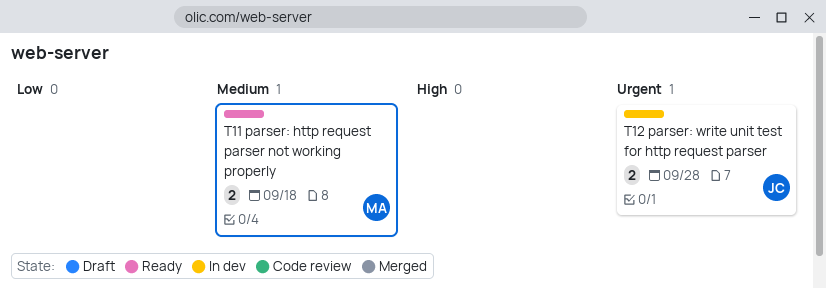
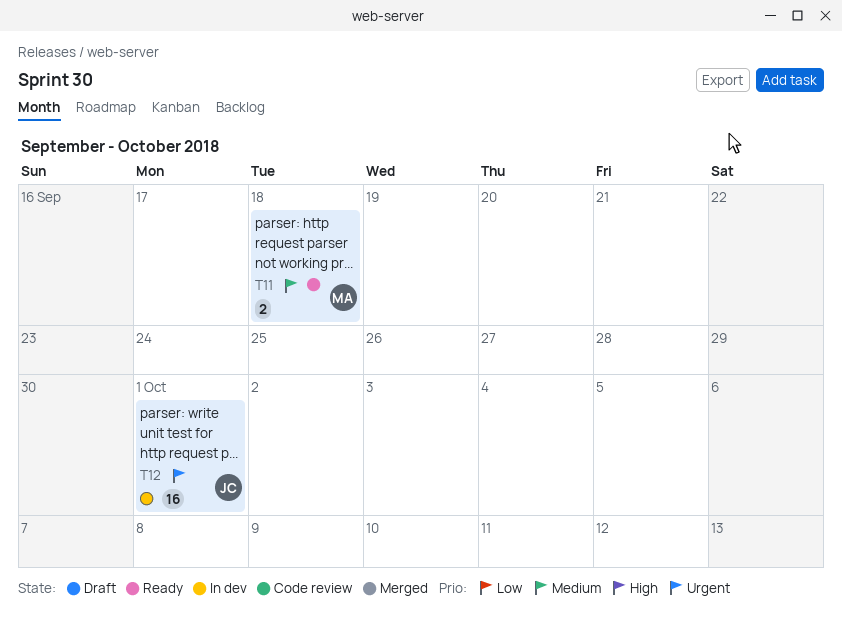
T12, estimate: 2 -> 16
T12, due: Sep 28 -> Oct 1

